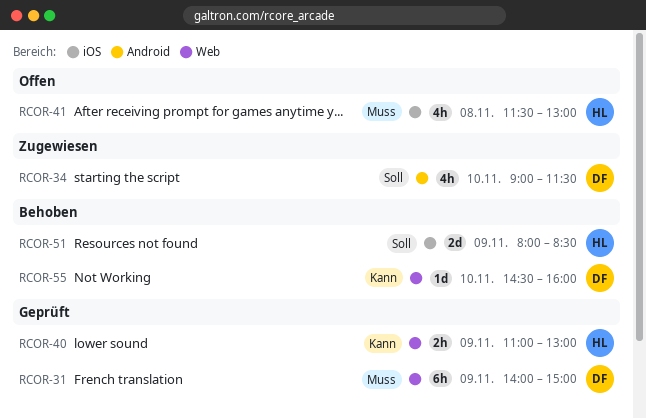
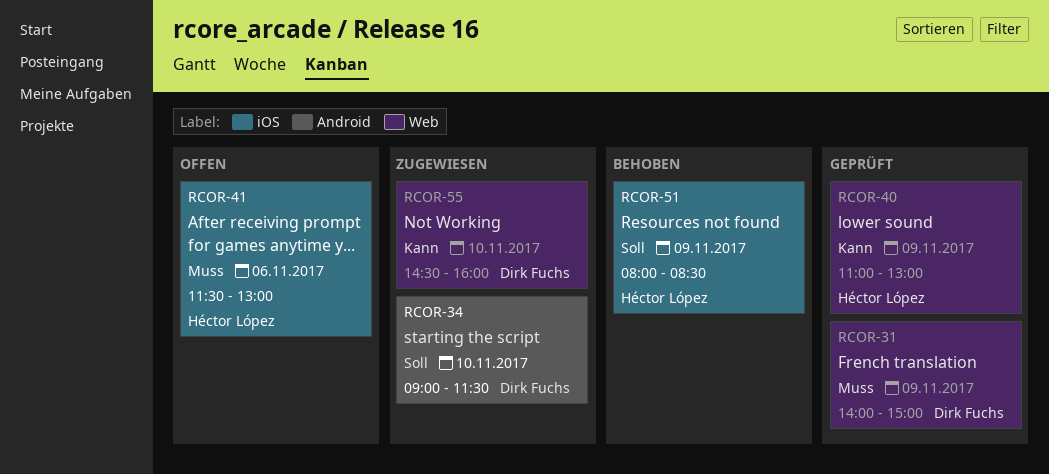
RCOR-41, day: Nov 8 -> Nov 6
RCOR-55, status: Behoben -> Zugewiesen

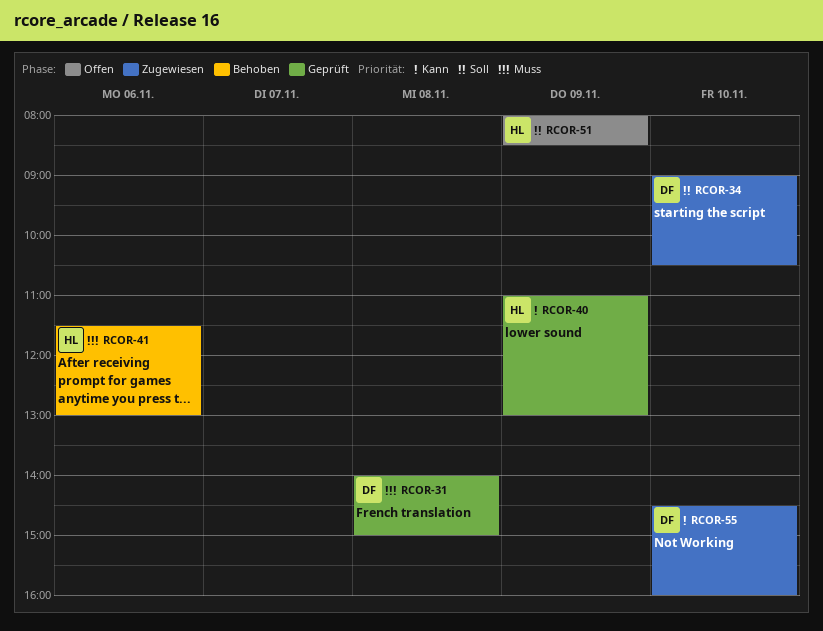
RCOR-31, day: Nov 9 -> Nov 8
RCOR-34, ends: 11:30 -> 10:30
RCOR-41, status: Offen -> Behoben
RCOR-51, status: Behoben -> Offen

